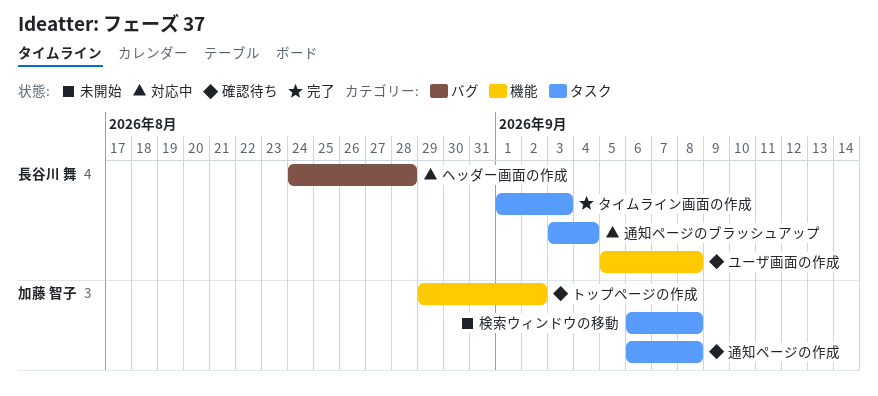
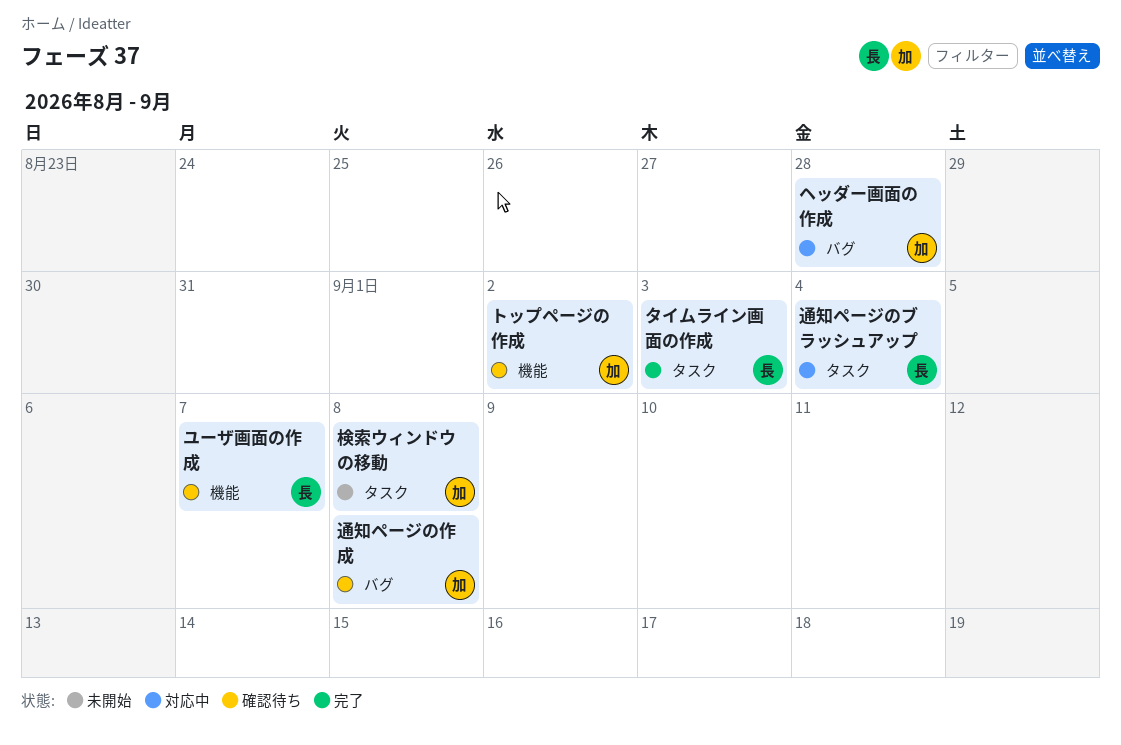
ヘッダー画面の作成, owner: 長谷川 舞 -> 加藤 智子
ユーザ画面の作成, due: Sep 8 -> Sep 7
通知ページの作成, label: タスク -> バグ

